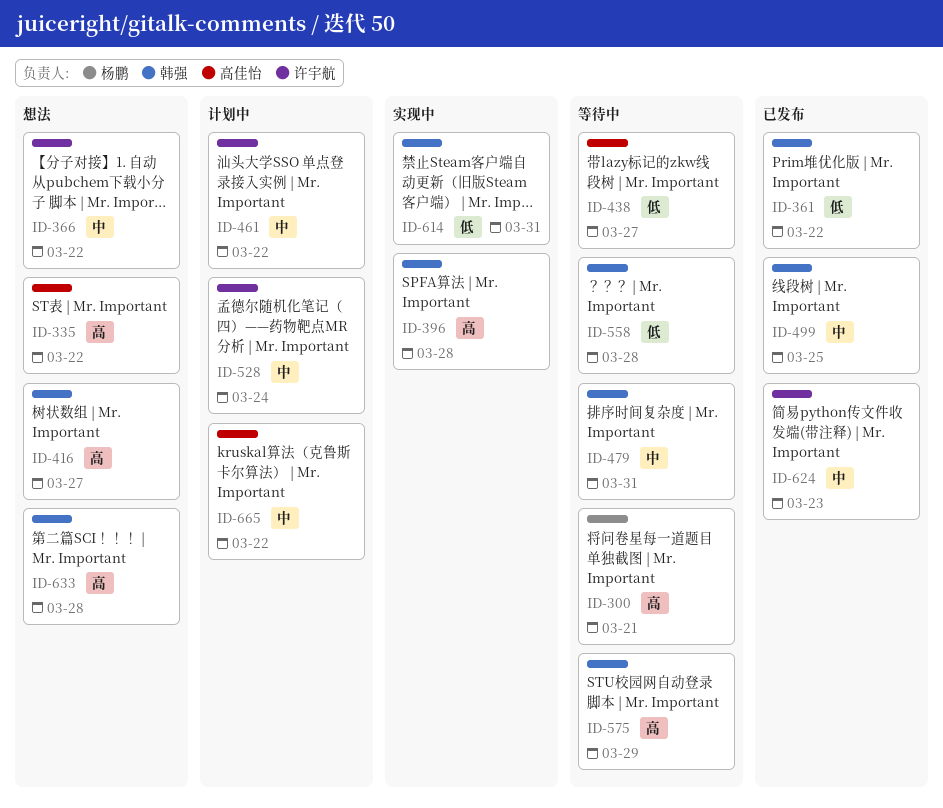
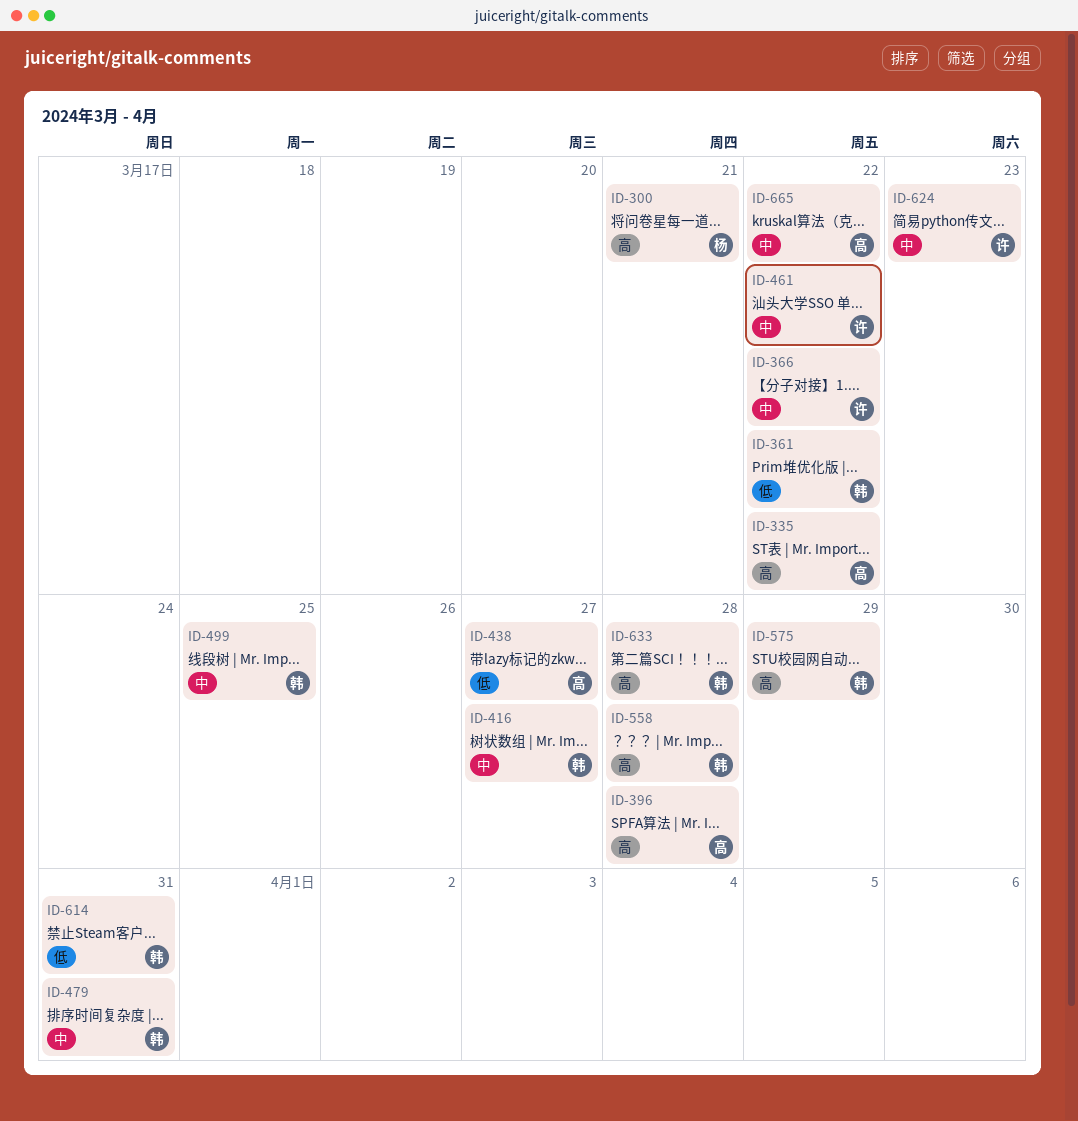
ID-396, owner: 韩强 -> 高佳怡
ID-416, priority: 高 -> 中
ID-528: present -> none
ID-558, priority: 低 -> 高

